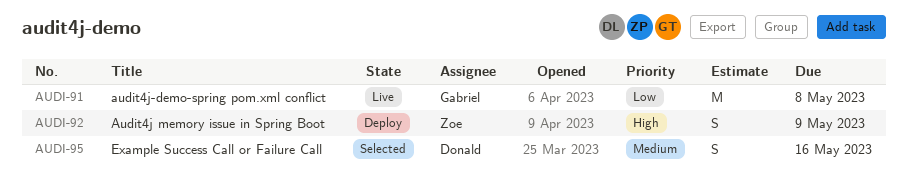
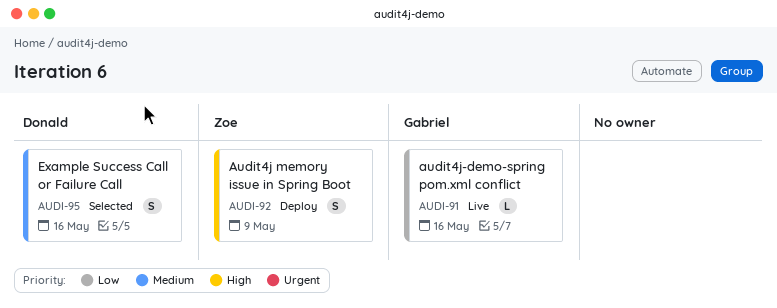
AUDI-91, estimate: M -> L
AUDI-91, due: May 8 -> May 16

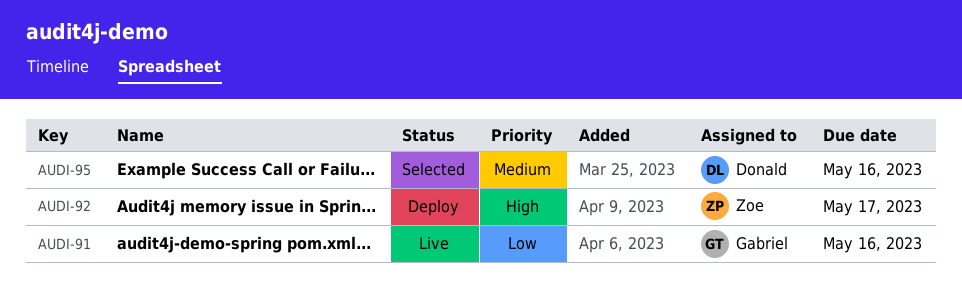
AUDI-92, due: May 9 -> May 17

